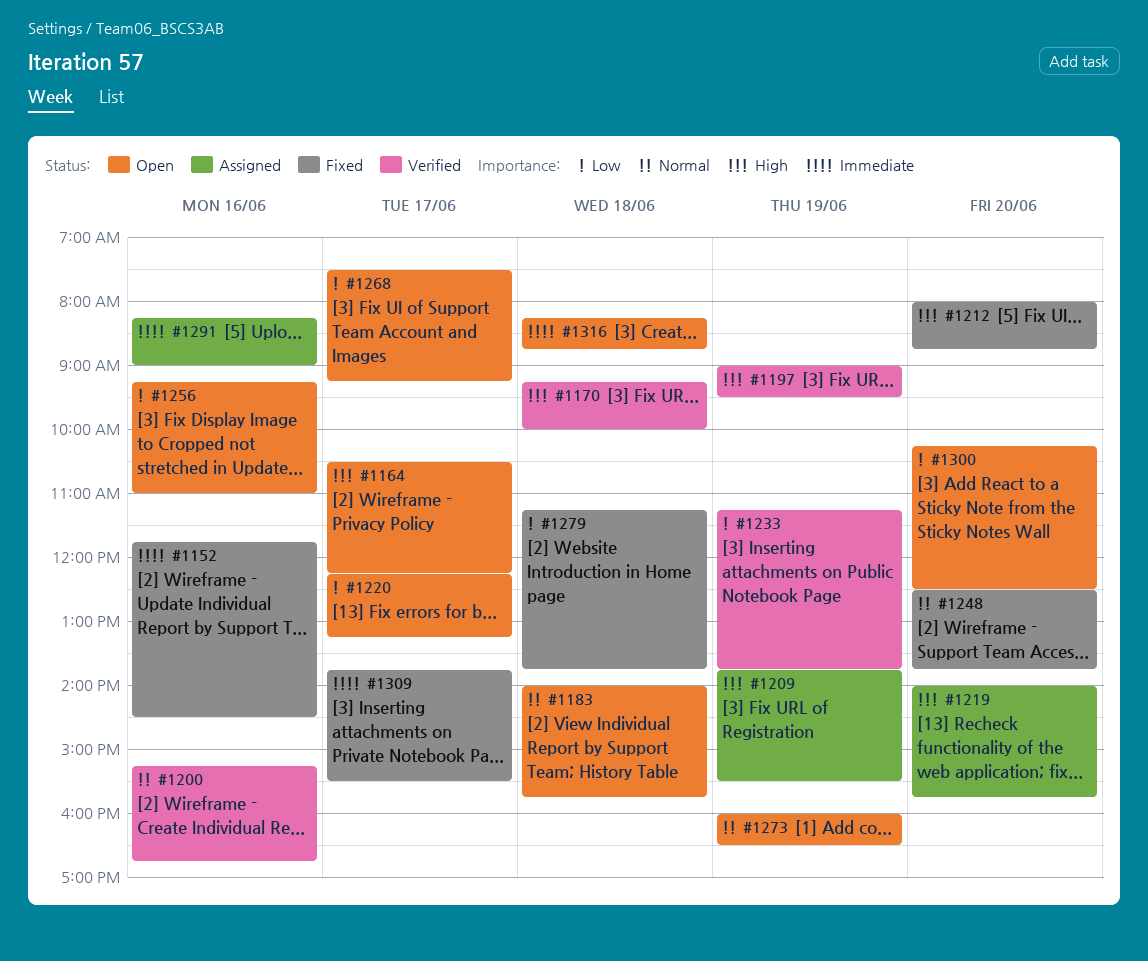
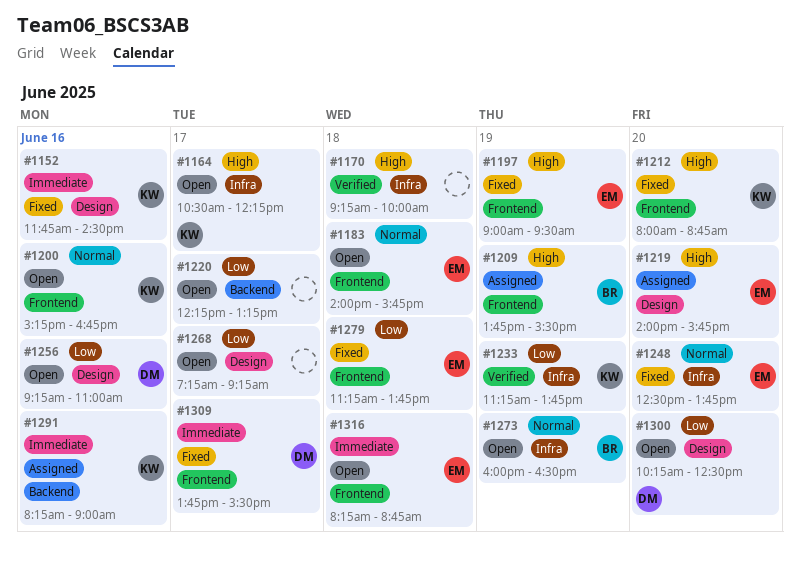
#1197, status: Verified -> Fixed
#1200, status: Verified -> Open
#1268, begins: 07:30 -> 07:15

